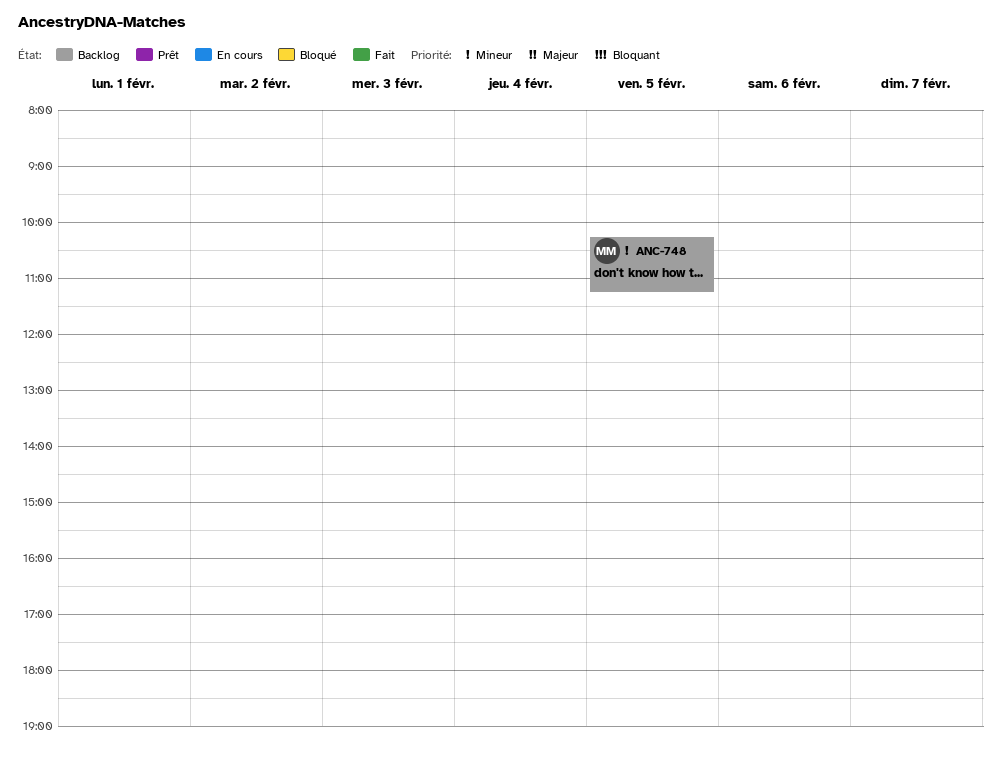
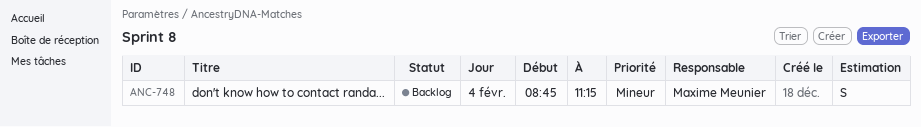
ANC-748, day: Feb 5 -> Feb 4
ANC-748, begins: 10:15 -> 08:45

